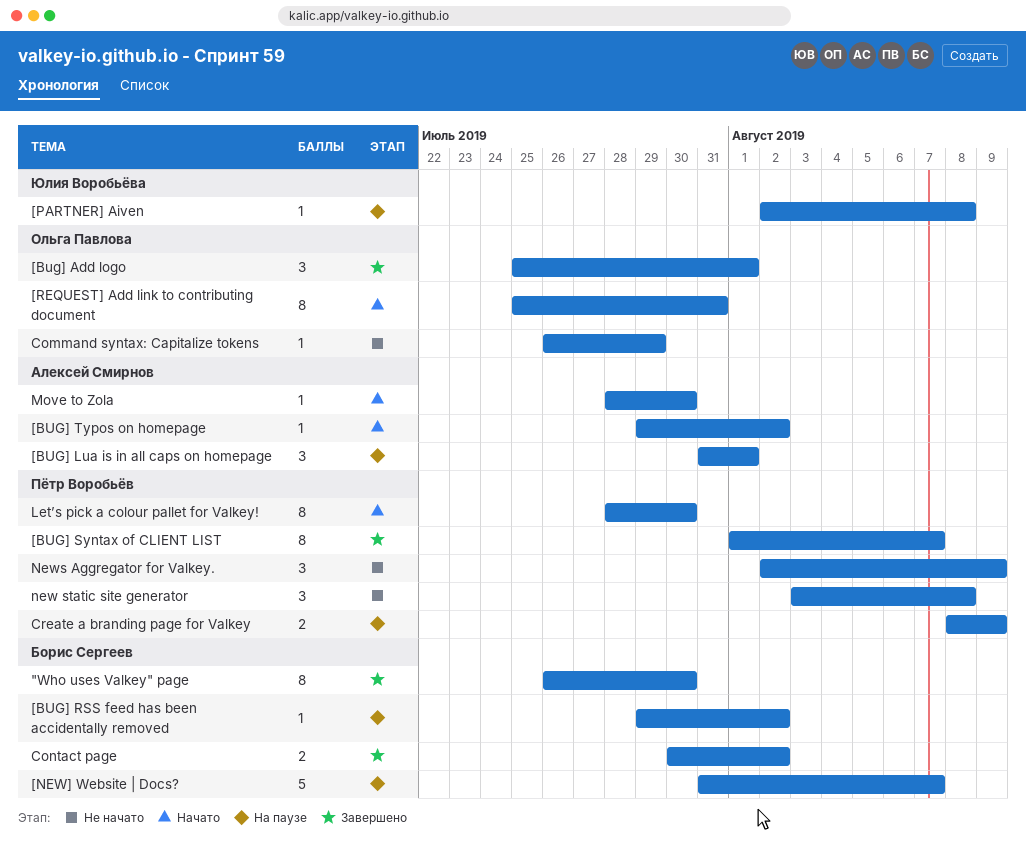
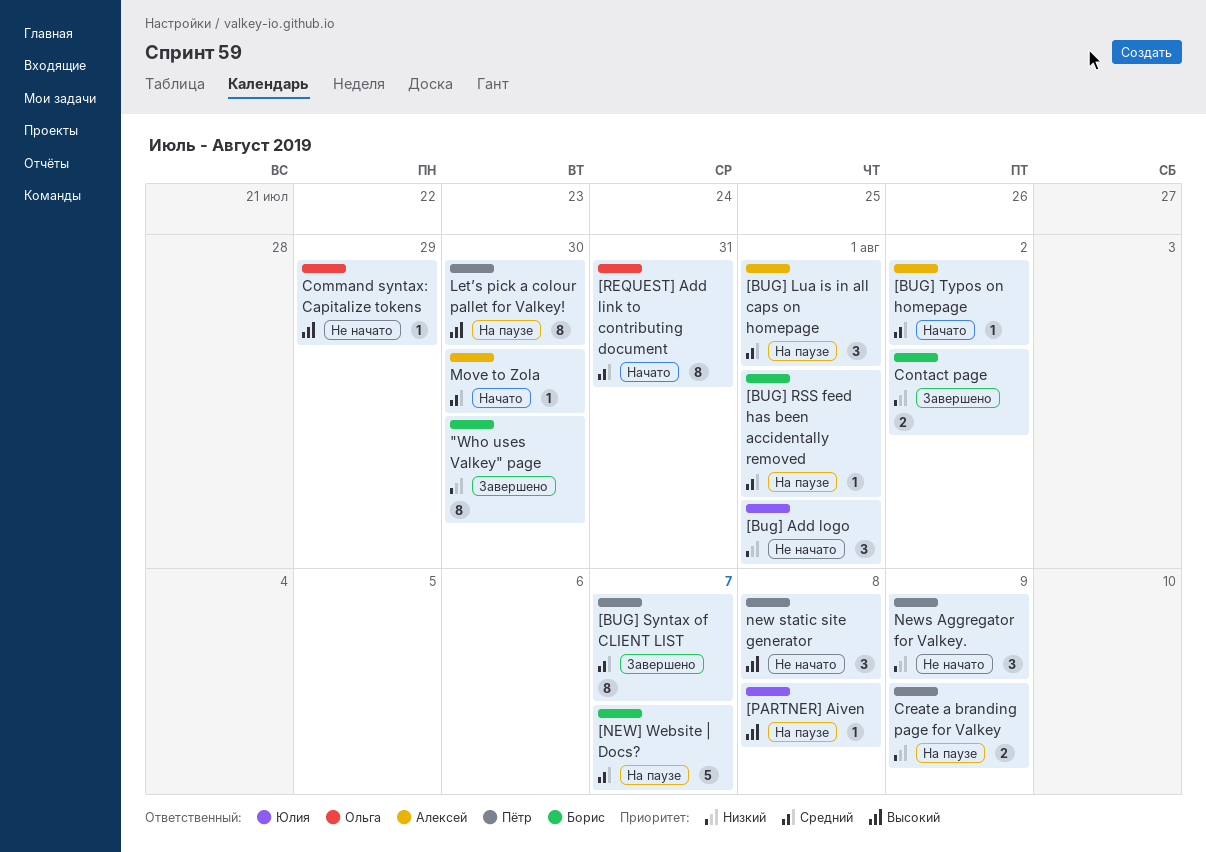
[Bug] Add logo, status: Завершено -> Не начато
[Bug] Add logo, owner: Ольга Павлова -> Юлия Воробьёва
[BUG] RSS feed has been accidentally removed, due: Aug 2 -> Aug 1
Let’s pick a colour pallet for Valkey!, status: Начато -> На паузе

